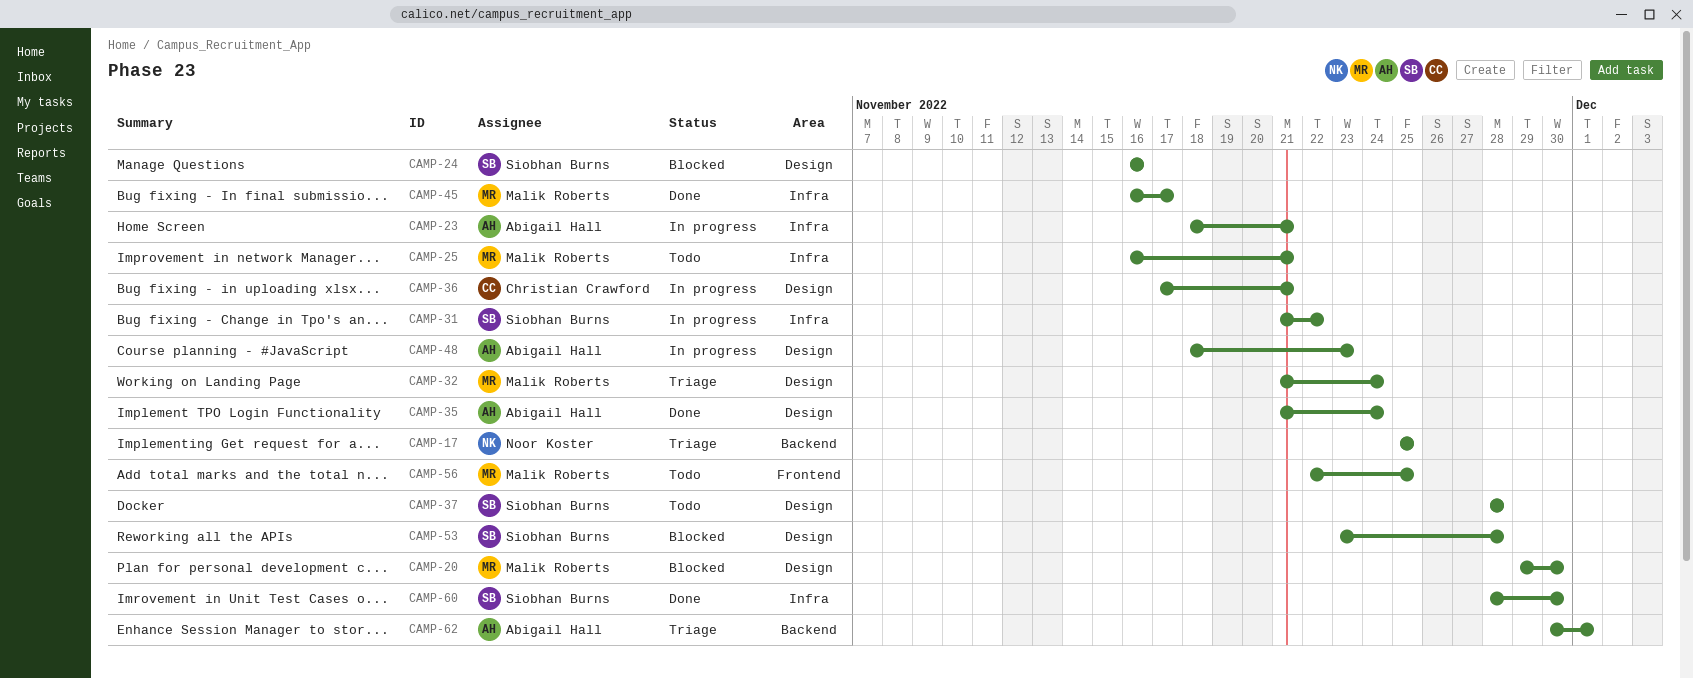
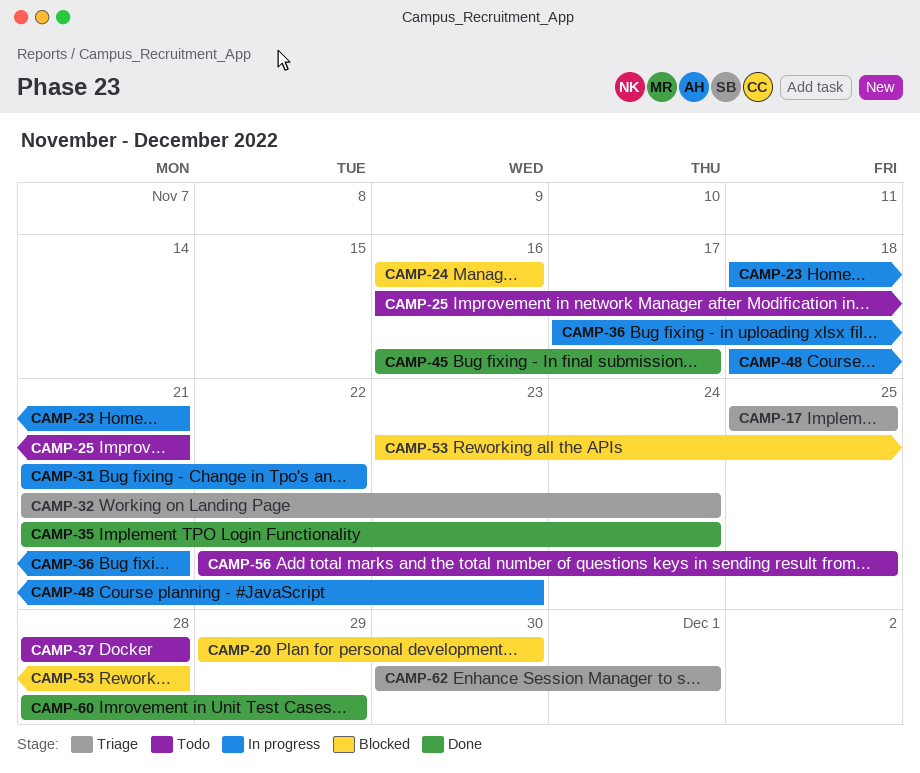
CAMP-60, due: Nov 30 -> Nov 29

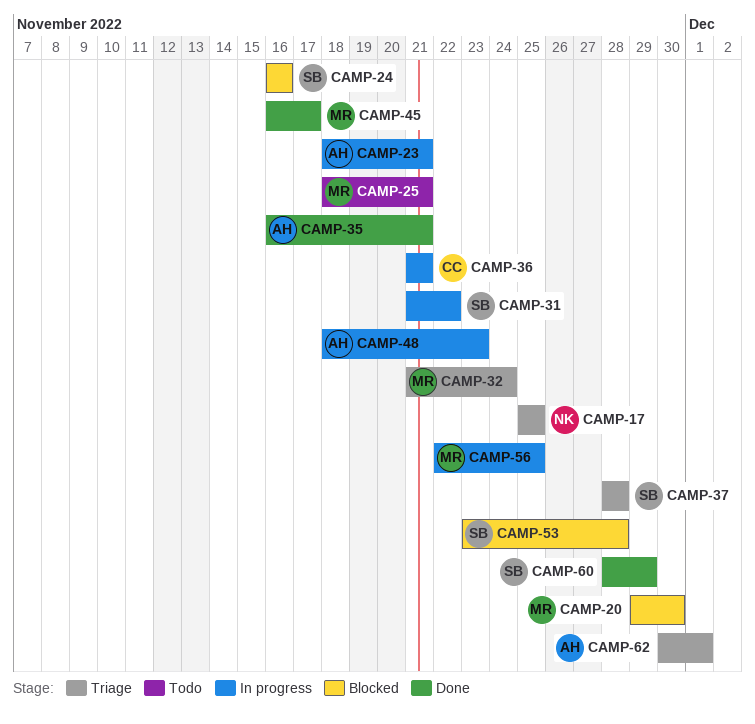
CAMP-25, start: Nov 16 -> Nov 18
CAMP-35, start: Nov 21 -> Nov 16
CAMP-35, due: Nov 24 -> Nov 21
CAMP-36, start: Nov 17 -> Nov 21
CAMP-37, status: Todo -> Triage
CAMP-56, status: Todo -> In progress

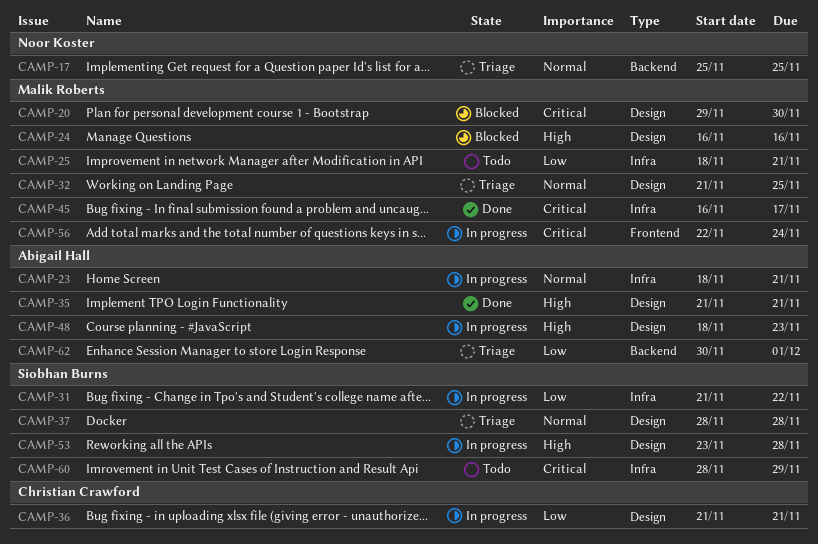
CAMP-24, owner: Siobhan Burns -> Malik Roberts
CAMP-32, due: Nov 24 -> Nov 25
CAMP-35, start: Nov 16 -> Nov 21
CAMP-53, status: Blocked -> In progress
CAMP-56, due: Nov 25 -> Nov 24
CAMP-60, status: Done -> Todo

